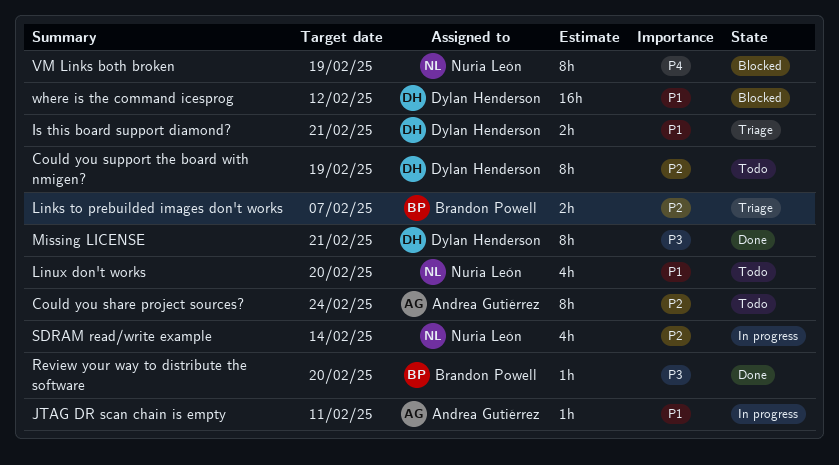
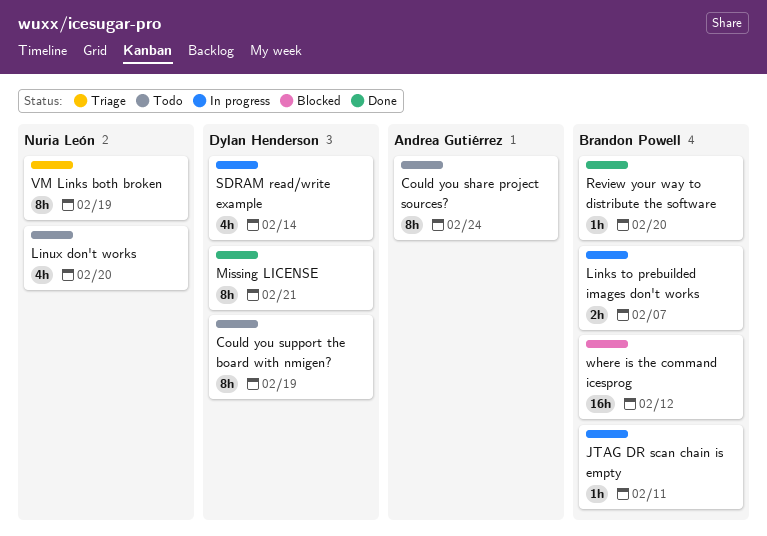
Is this board support diamond?: present -> none
JTAG DR scan chain is empty, owner: Andrea Gutiérrez -> Brandon Powell
Links to prebuilded images don't works, status: Triage -> In progress
SDRAM read/write example, owner: Nuria León -> Dylan Henderson
VM Links both broken, status: Blocked -> Triage
where is the command icesprog, owner: Dylan Henderson -> Brandon Powell

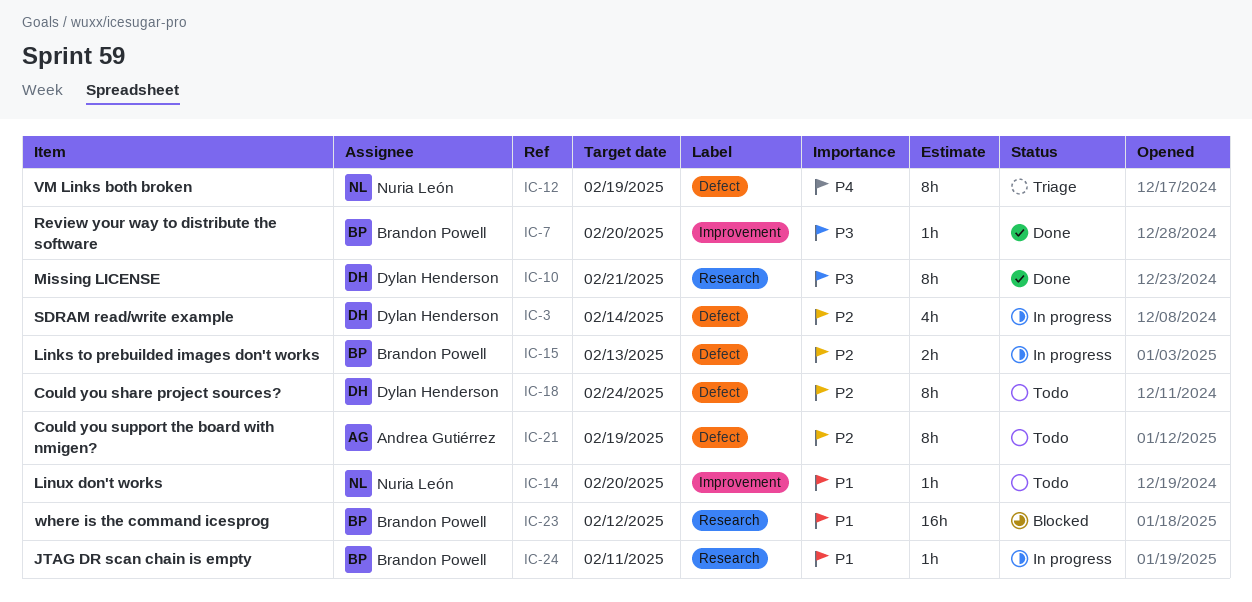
Could you share project sources?, owner: Andrea Gutiérrez -> Dylan Henderson
Could you support the board with nmigen?, owner: Dylan Henderson -> Andrea Gutiérrez
Links to prebuilded images don't works, due: Feb 7 -> Feb 13
Linux don't works, estimate: 4h -> 1h

